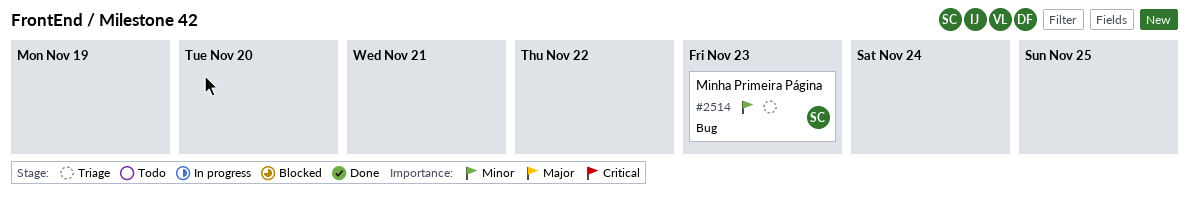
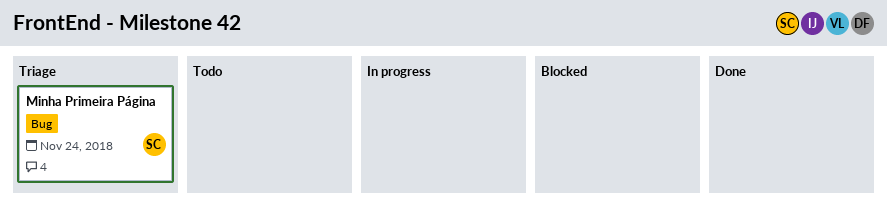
Minha Primeira Página, due: Nov 23 -> Nov 24

